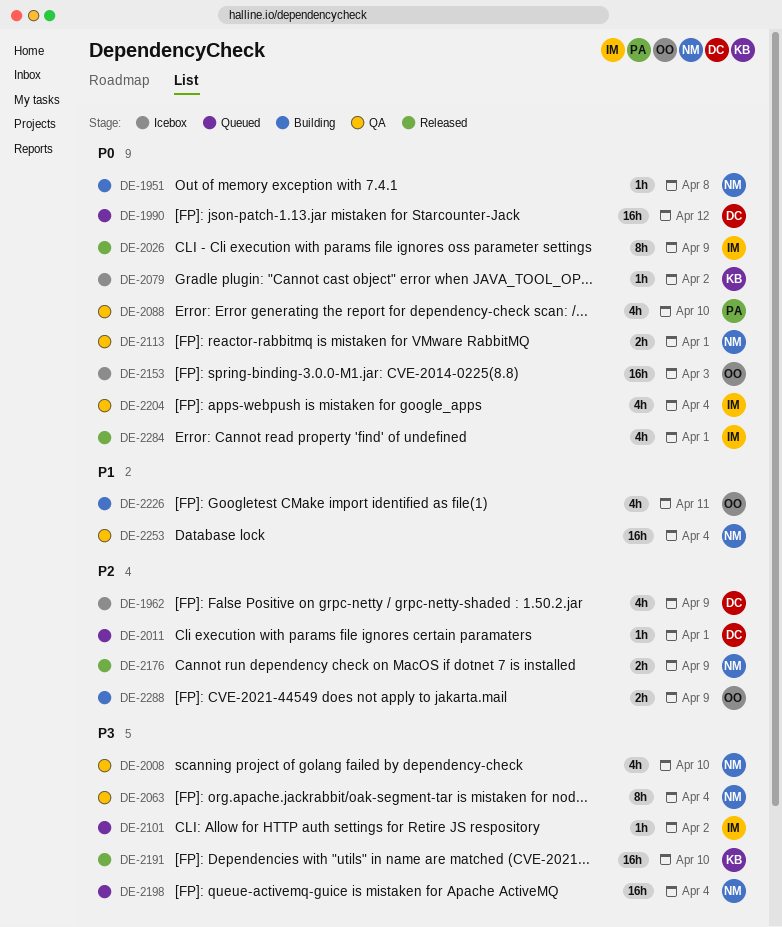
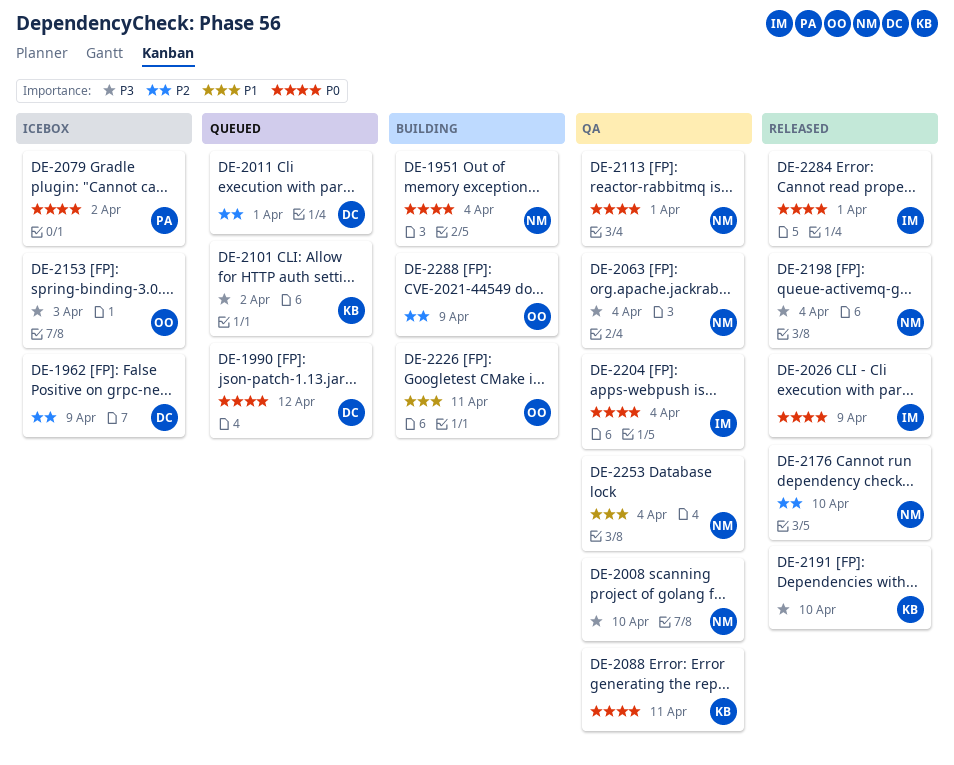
DE-1951, due: Apr 8 -> Apr 4
DE-2079, owner: KB -> PA
DE-2088, owner: PA -> KB
DE-2088, due: Apr 10 -> Apr 11
DE-2101, owner: IM -> KB
DE-2153, priority: P0 -> P3
DE-2176, due: Apr 9 -> Apr 10
DE-2198, status: Queued -> Released

